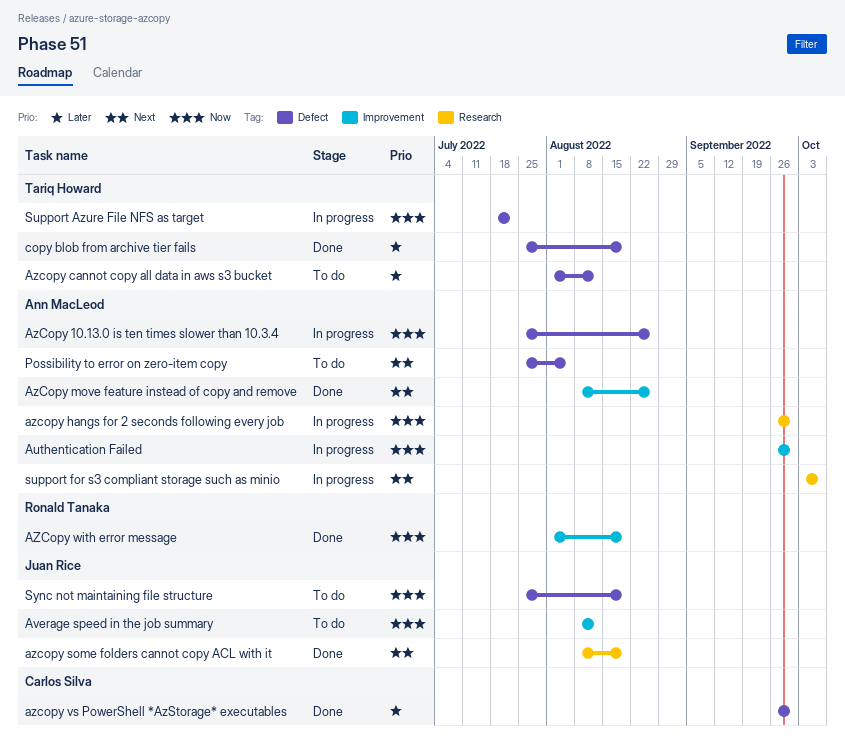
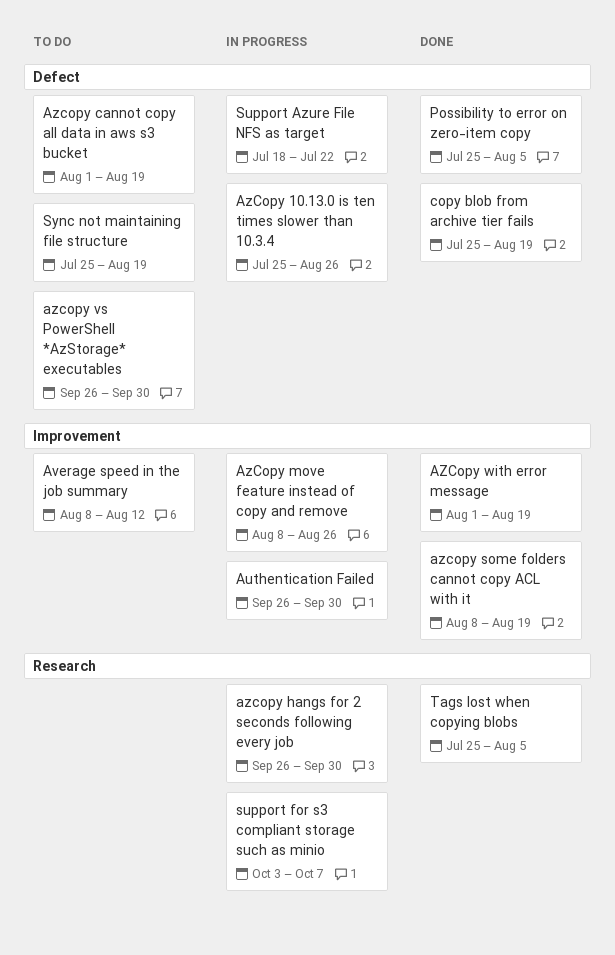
Azcopy cannot copy all data in aws s3 bucket, due: Aug 12 -> Aug 19
AzCopy move feature instead of copy and remove, status: Done -> In progress
azcopy some folders cannot copy ACL with it, label: Research -> Improvement
azcopy vs PowerShell *AzStorage* executables, status: Done -> To do
Possibility to error on zero-item copy, status: To do -> Done
Tags lost when copying blobs: none -> present

